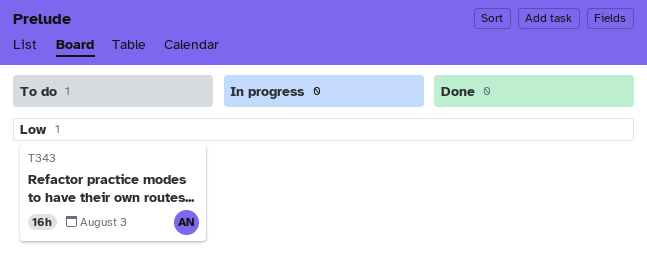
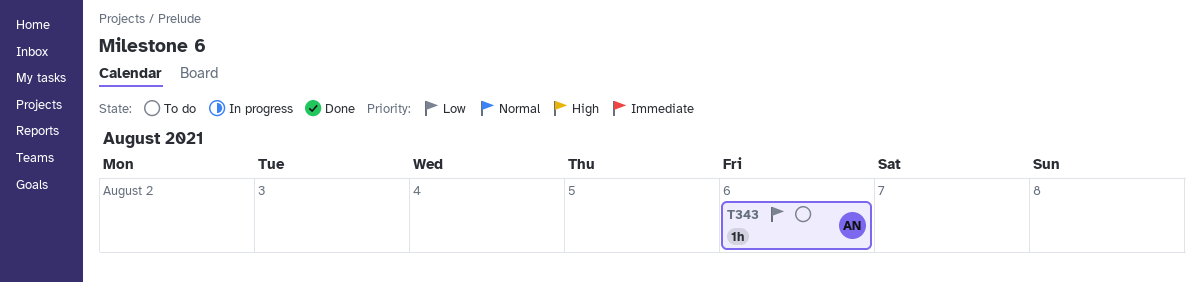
T343, estimate: 16h -> 1h
T343, due: Aug 3 -> Aug 6

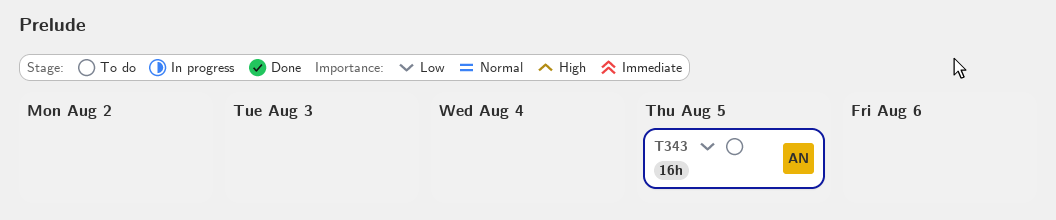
T343, estimate: 1h -> 16h
T343, due: Aug 6 -> Aug 5

